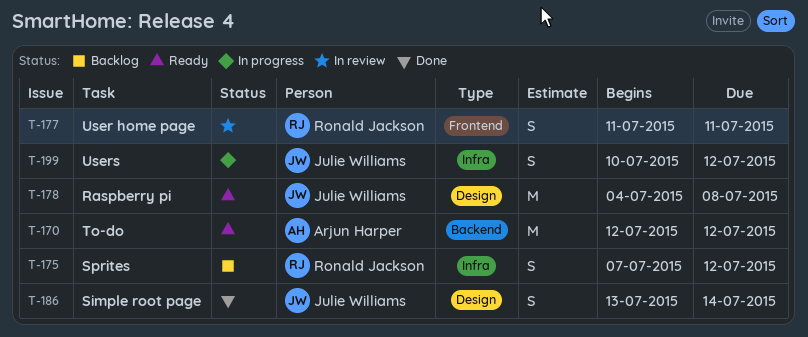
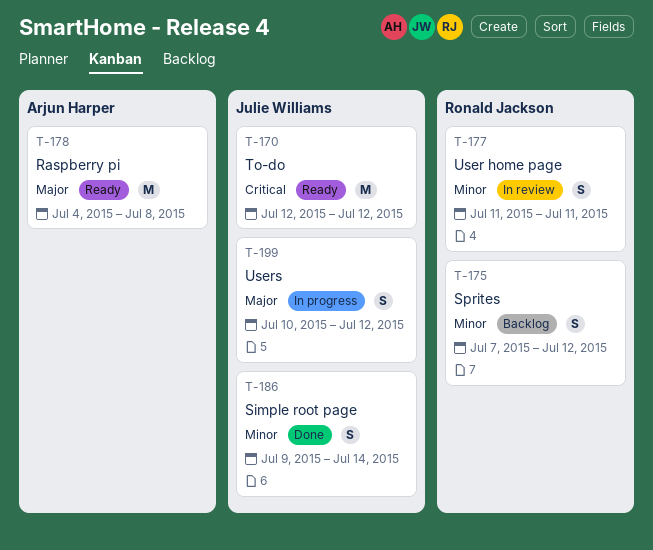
T-170, owner: Arjun Harper -> Julie Williams
T-178, owner: Julie Williams -> Arjun Harper
T-186, start: Jul 13 -> Jul 9

